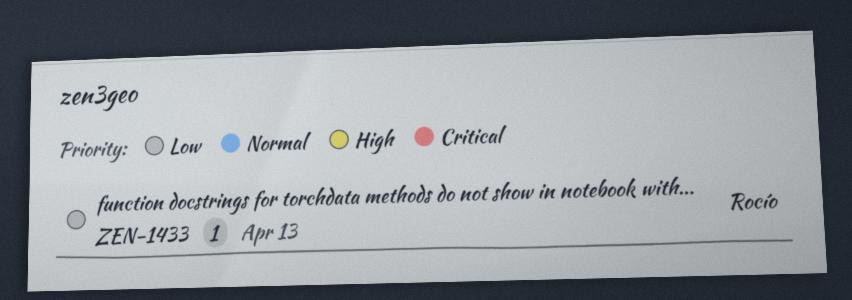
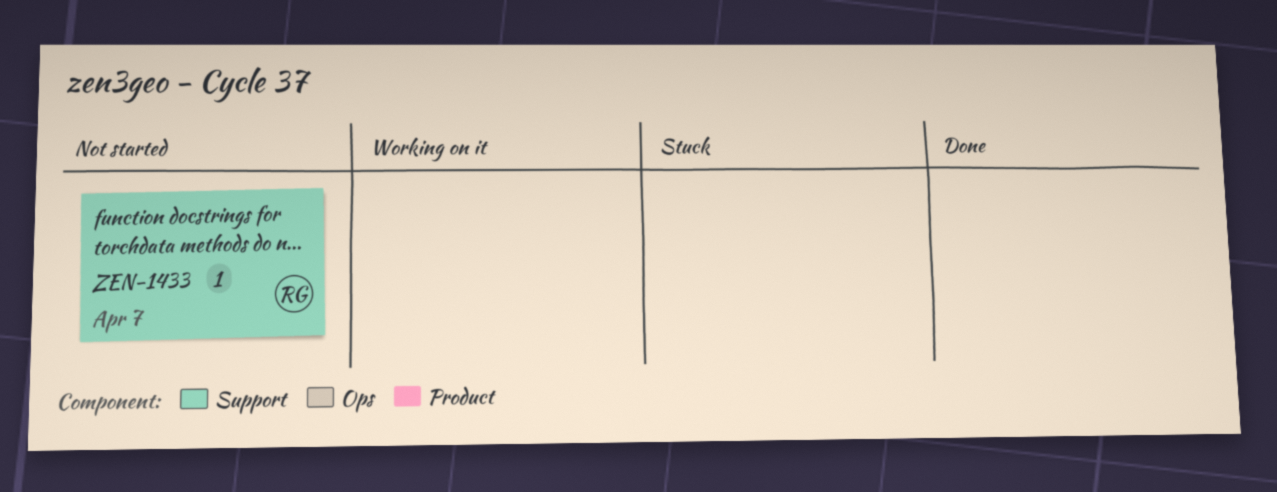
ZEN-1433, due: Apr 13 -> Apr 7

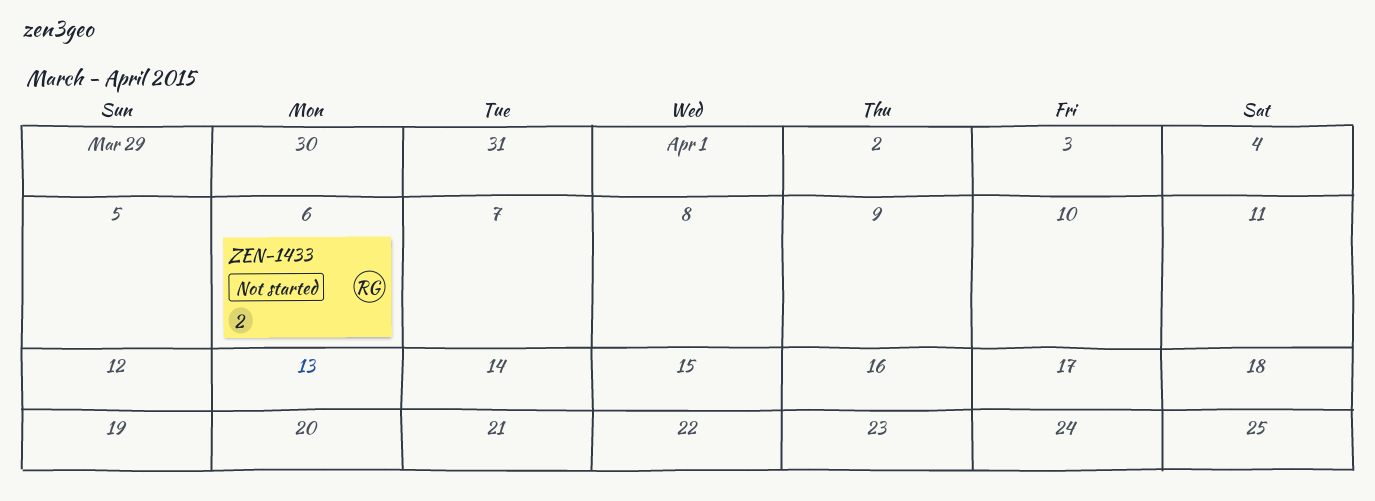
ZEN-1433, estimate: 1 -> 2
ZEN-1433, due: Apr 7 -> Apr 6

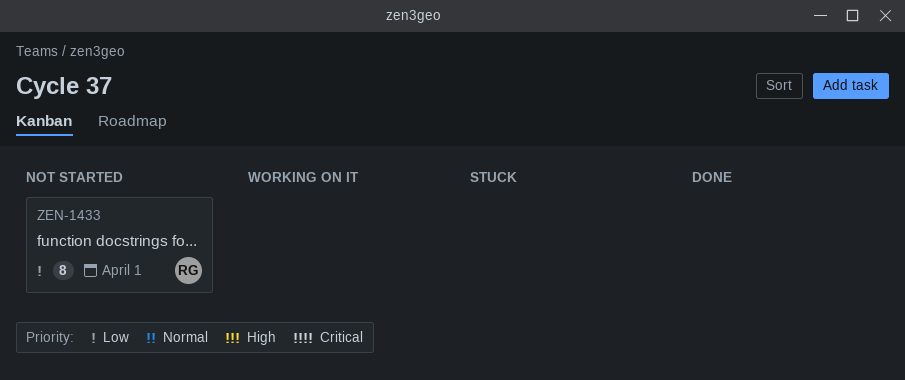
ZEN-1433, estimate: 2 -> 8
ZEN-1433, due: Apr 6 -> Apr 1

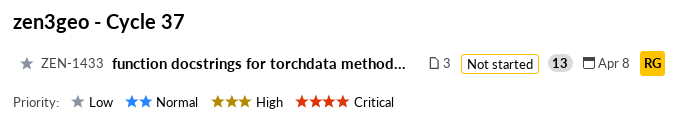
ZEN-1433, estimate: 8 -> 13
ZEN-1433, due: Apr 1 -> Apr 8

